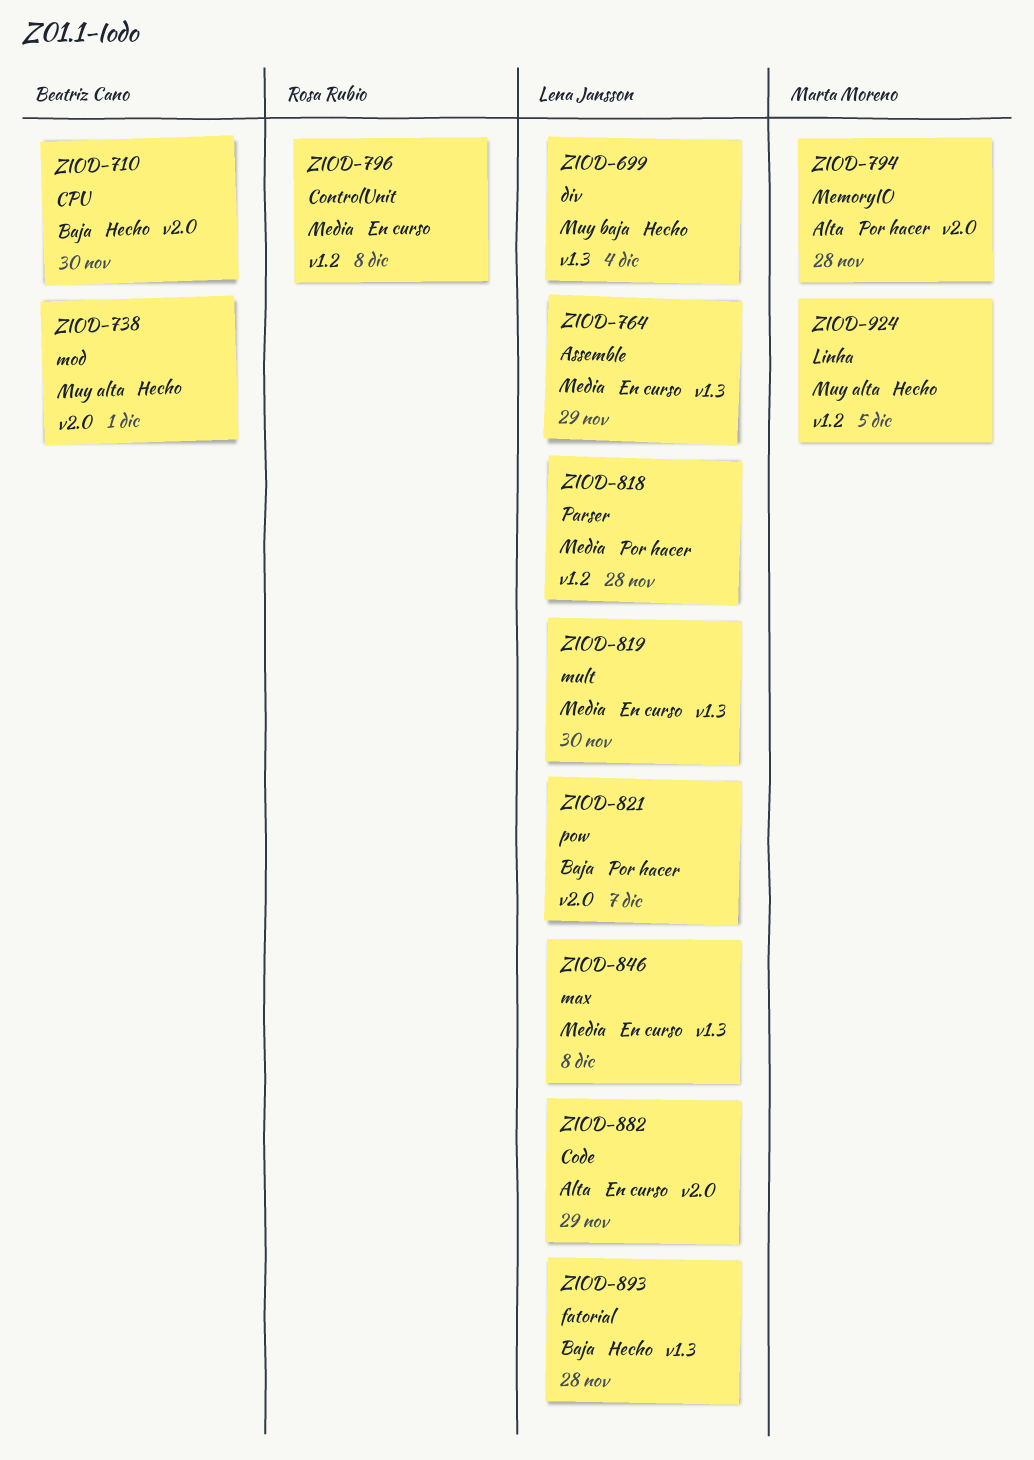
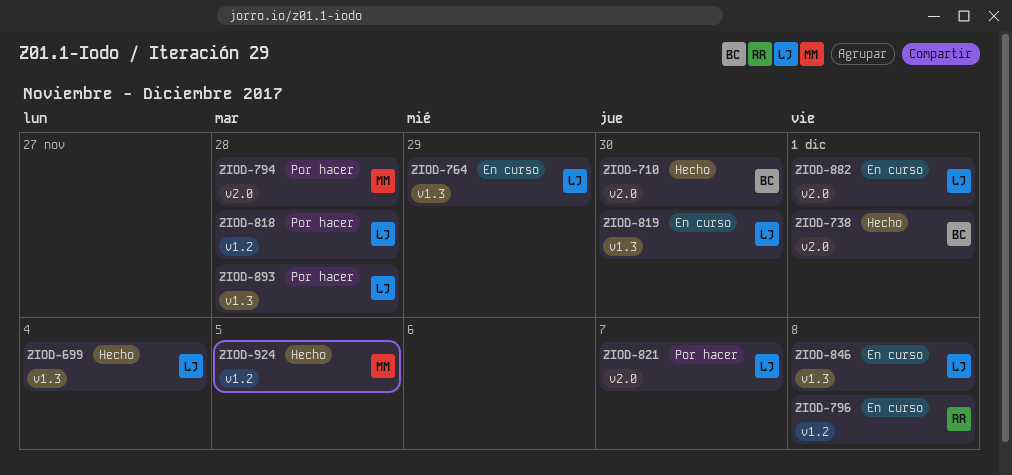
ZIOD-882, due: Nov 29 -> Dec 1
ZIOD-893, status: Hecho -> Por hacer

